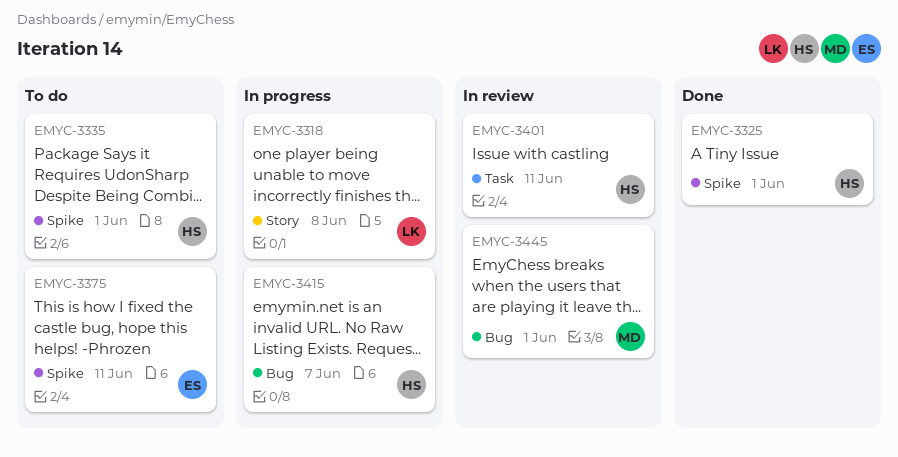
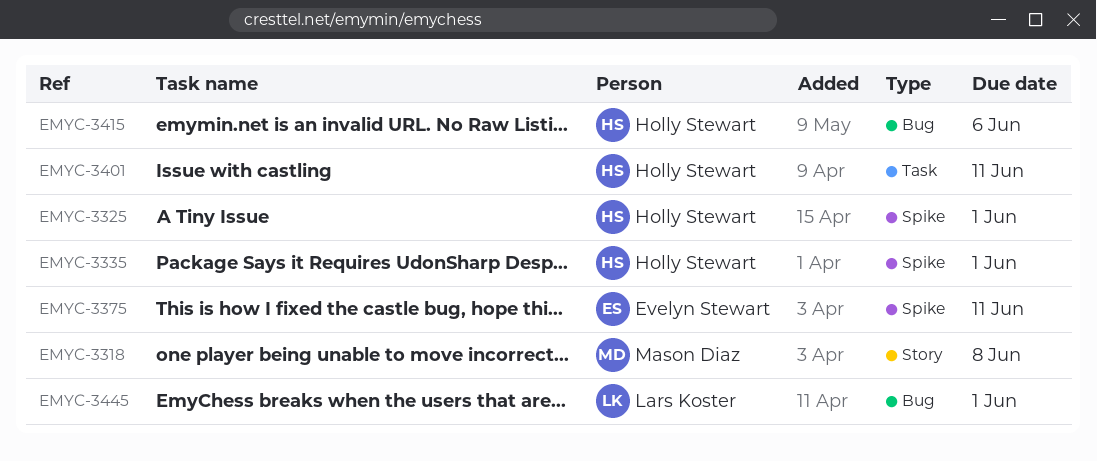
EMYC-3318, owner: Lars Koster -> Mason Diaz
EMYC-3415, due: Jun 7 -> Jun 6
EMYC-3445, owner: Mason Diaz -> Lars Koster

